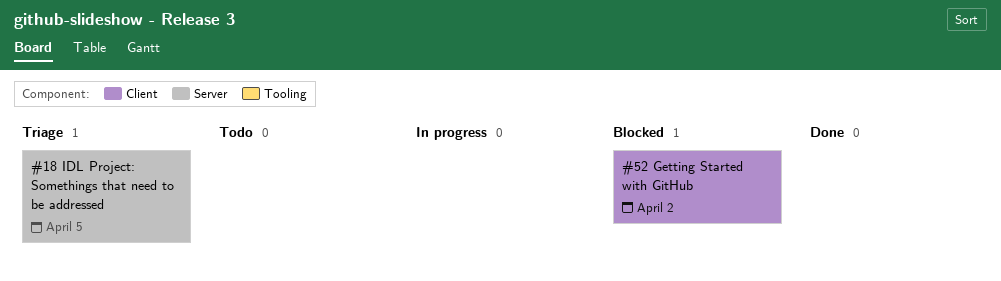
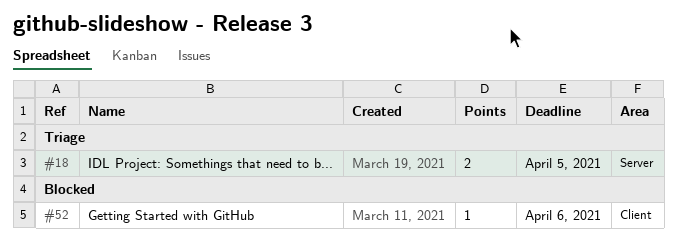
#52, due: Apr 2 -> Apr 6

